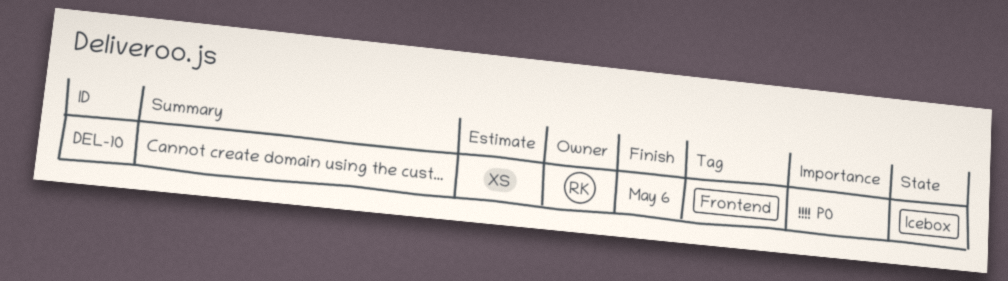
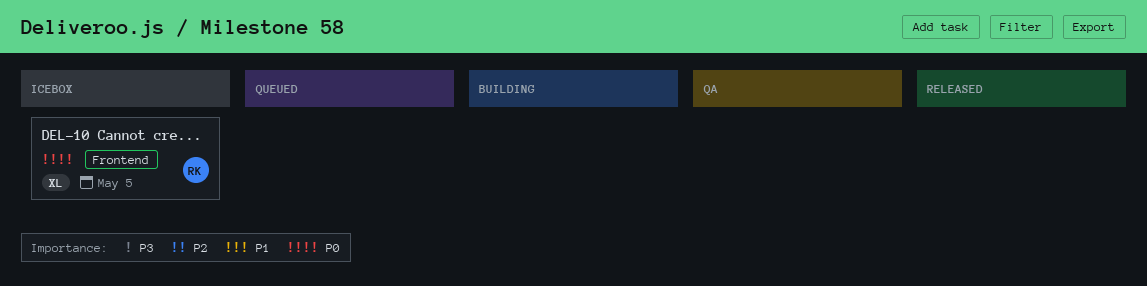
DEL-10, estimate: XS -> XL
DEL-10, due: May 6 -> May 5

